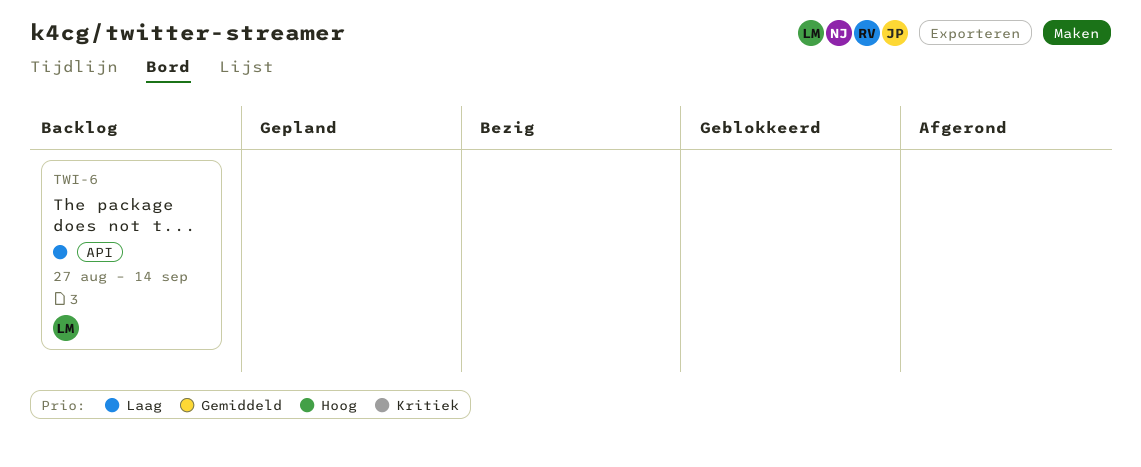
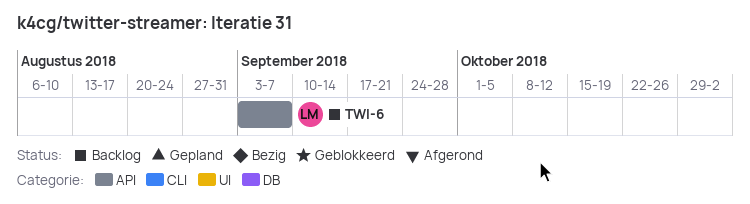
TWI-6, start: Aug 27 -> Sep 3
TWI-6, due: Sep 14 -> Sep 7

